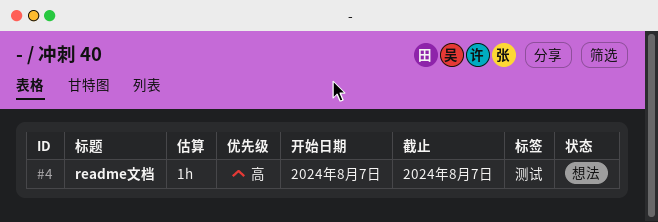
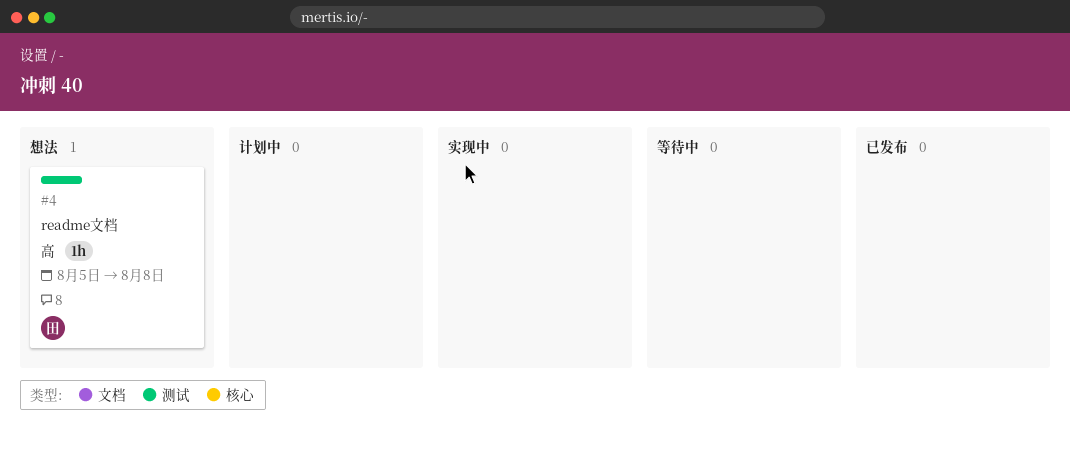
#4, start: Aug 7 -> Aug 5
#4, due: Aug 7 -> Aug 8

